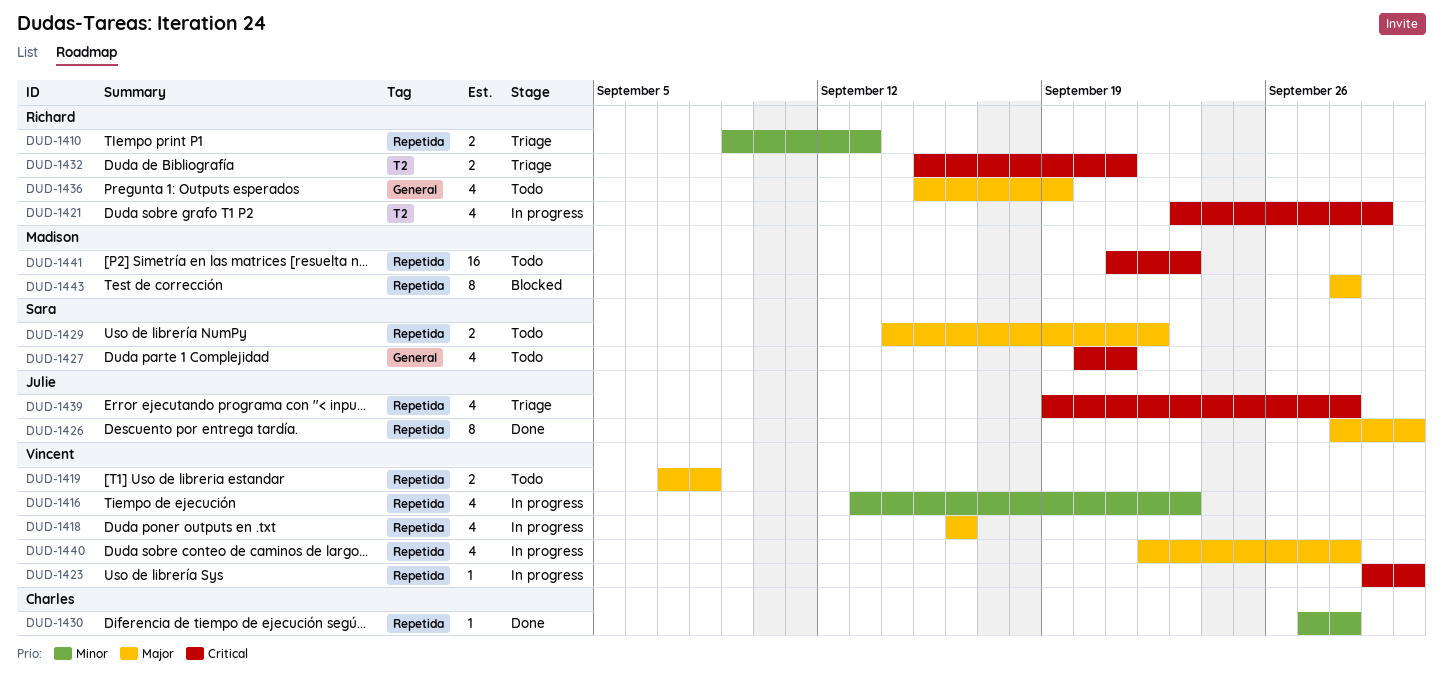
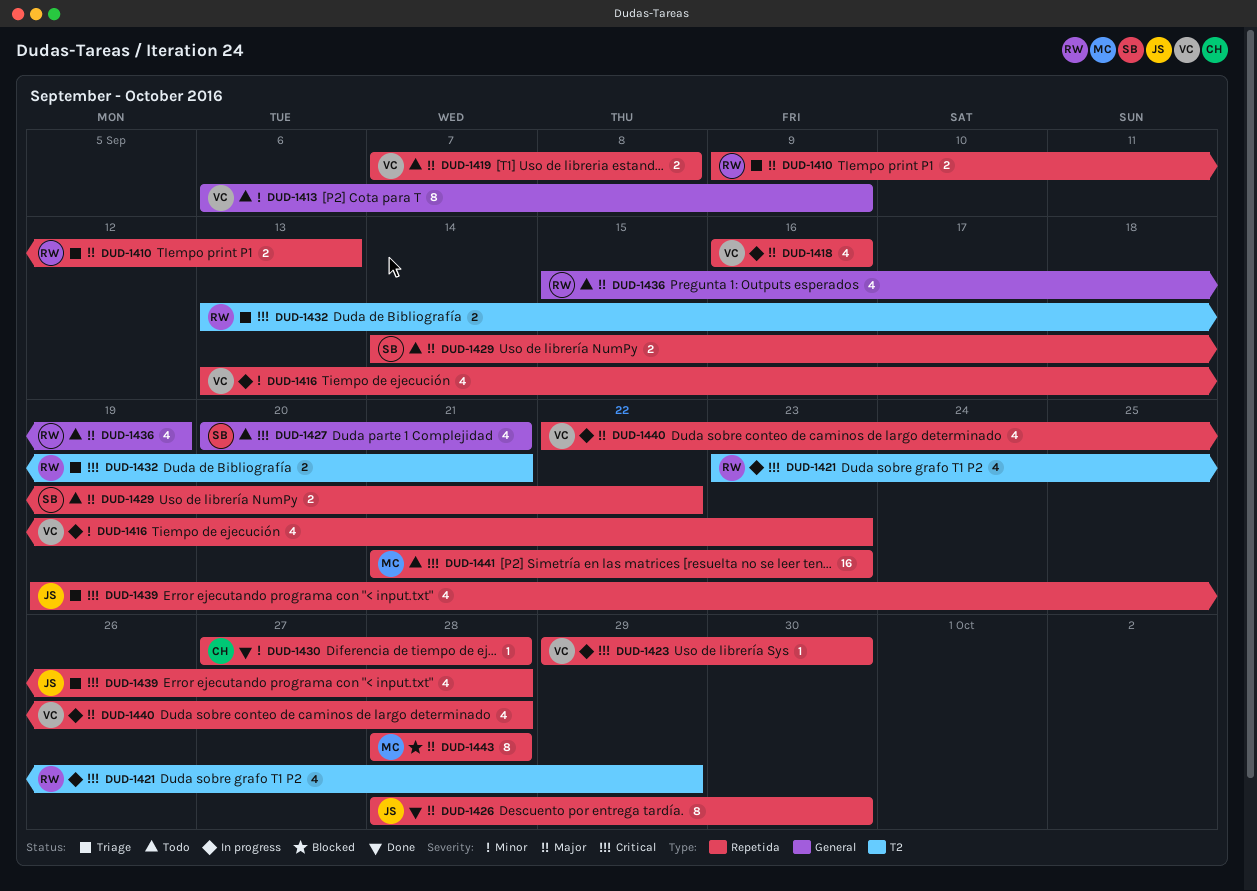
DUD-1410, priority: Minor -> Major
DUD-1413: none -> present
DUD-1432, start: Sep 15 -> Sep 13

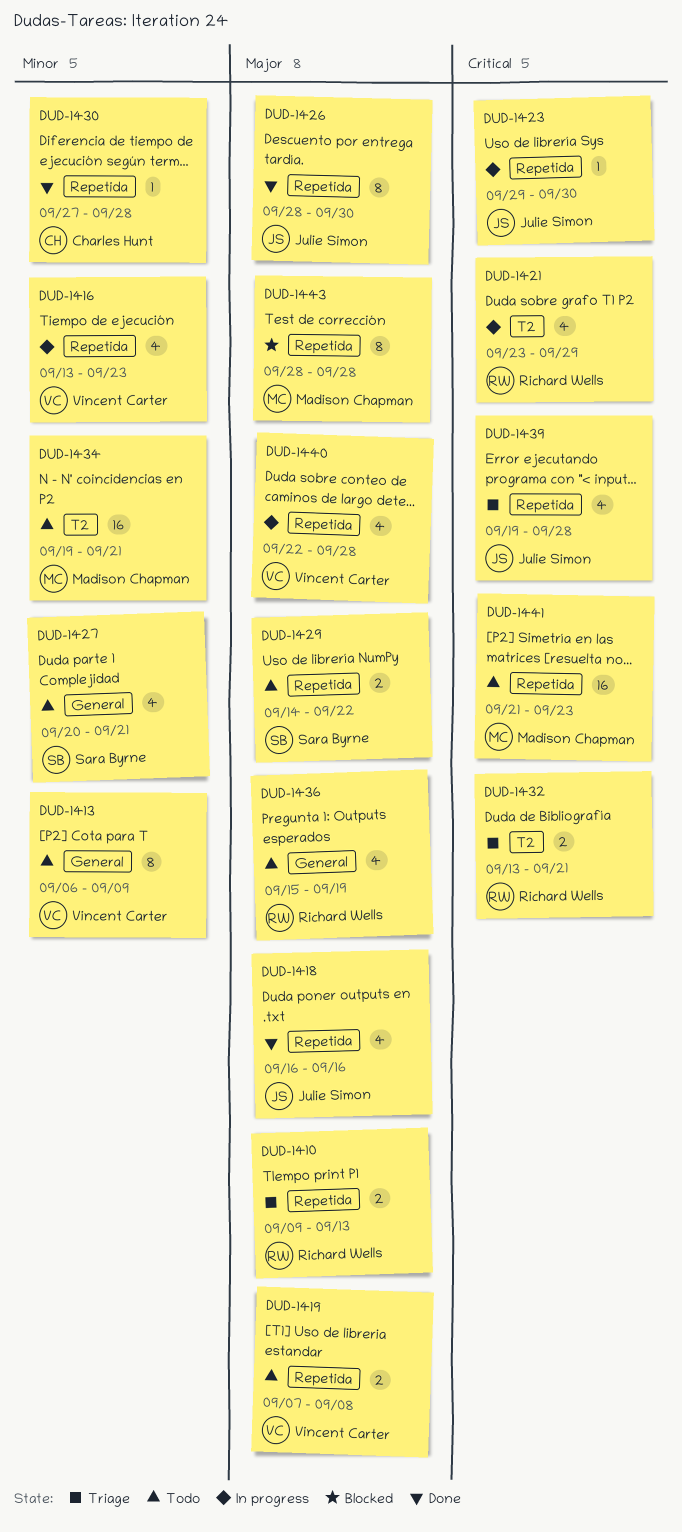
DUD-1418, status: In progress -> Done
DUD-1418, owner: Vincent Carter -> Julie Simon
DUD-1423, owner: Vincent Carter -> Julie Simon
DUD-1427, priority: Critical -> Minor
DUD-1434: none -> present

